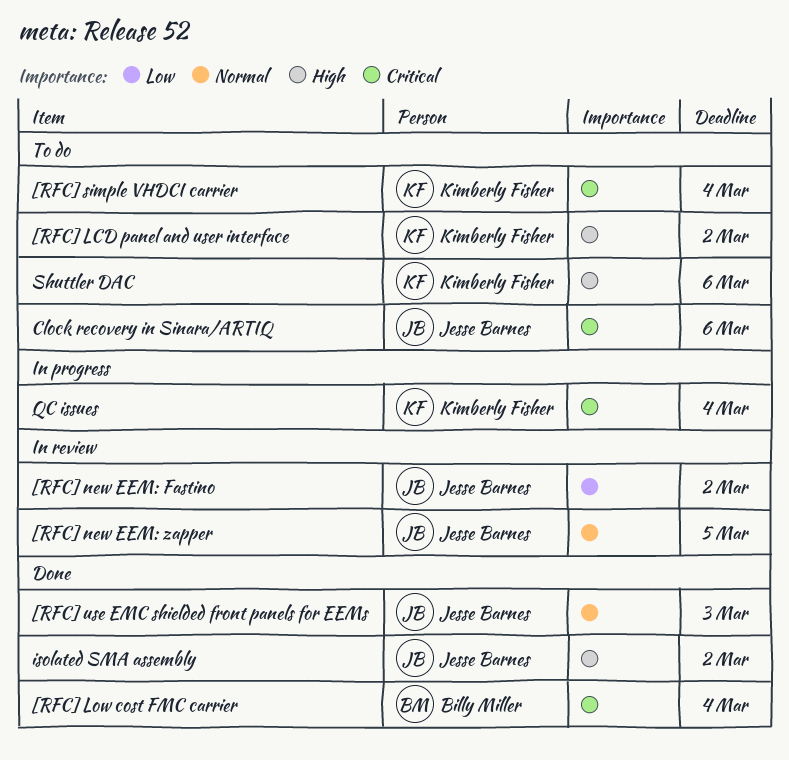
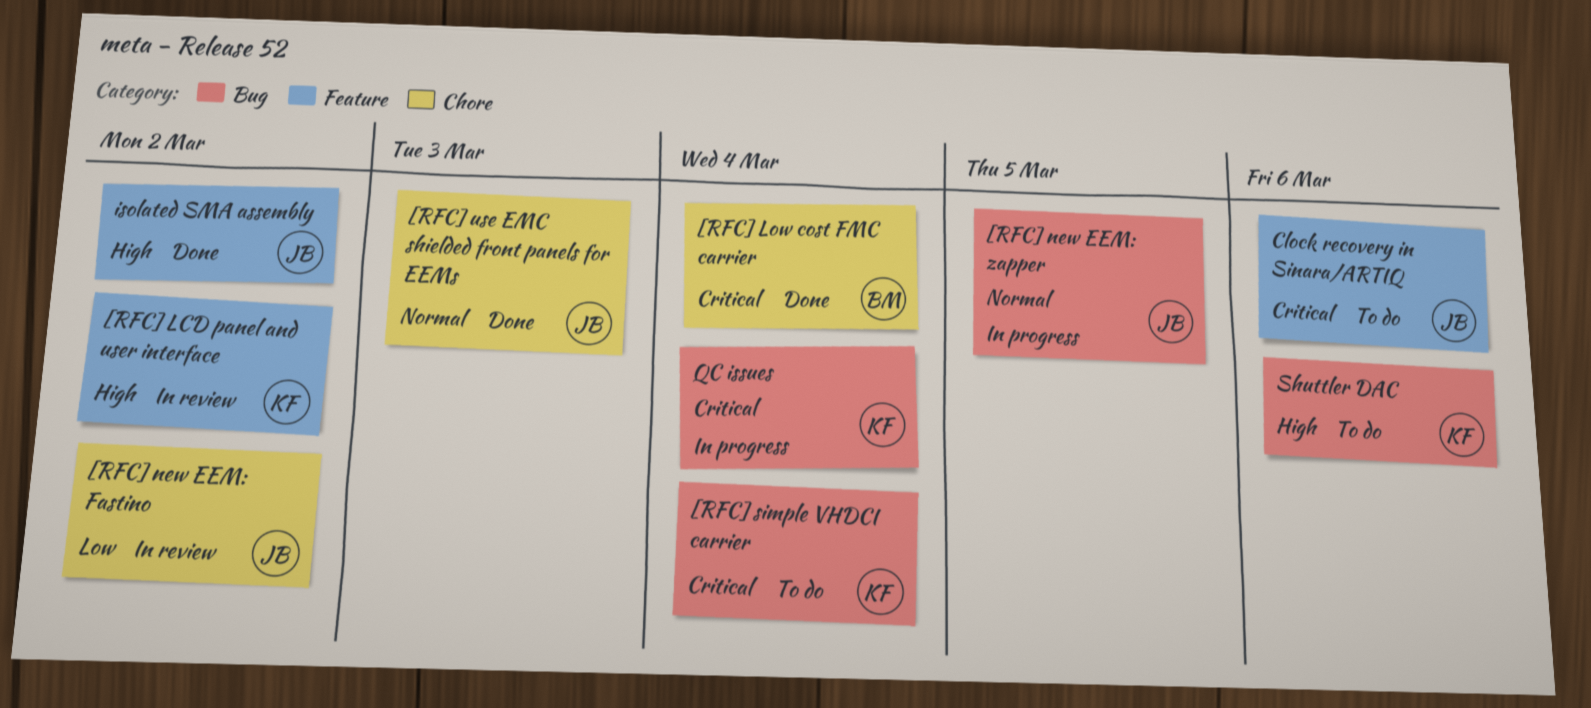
[RFC] LCD panel and user interface, status: To do -> In review
[RFC] new EEM: zapper, status: In review -> In progress

